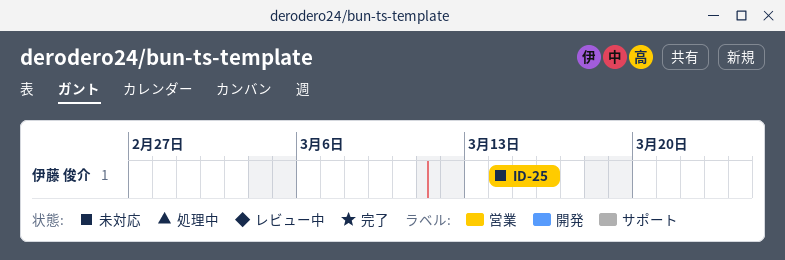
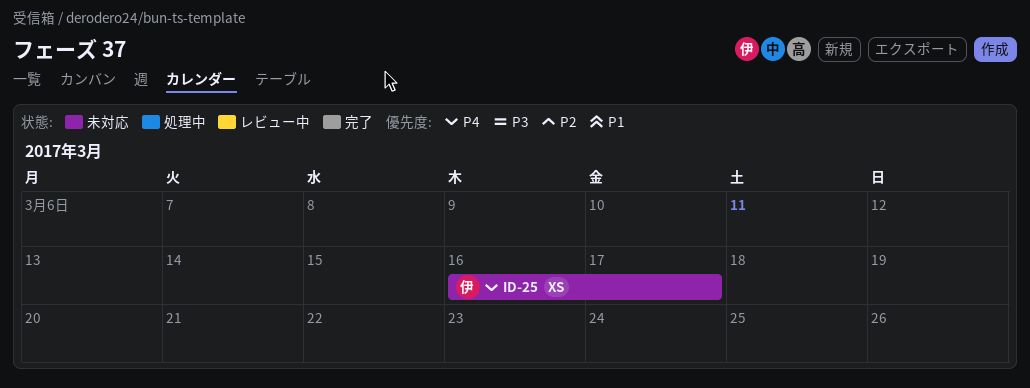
ID-25, start: Mar 14 -> Mar 16
ID-25, due: Mar 16 -> Mar 17

